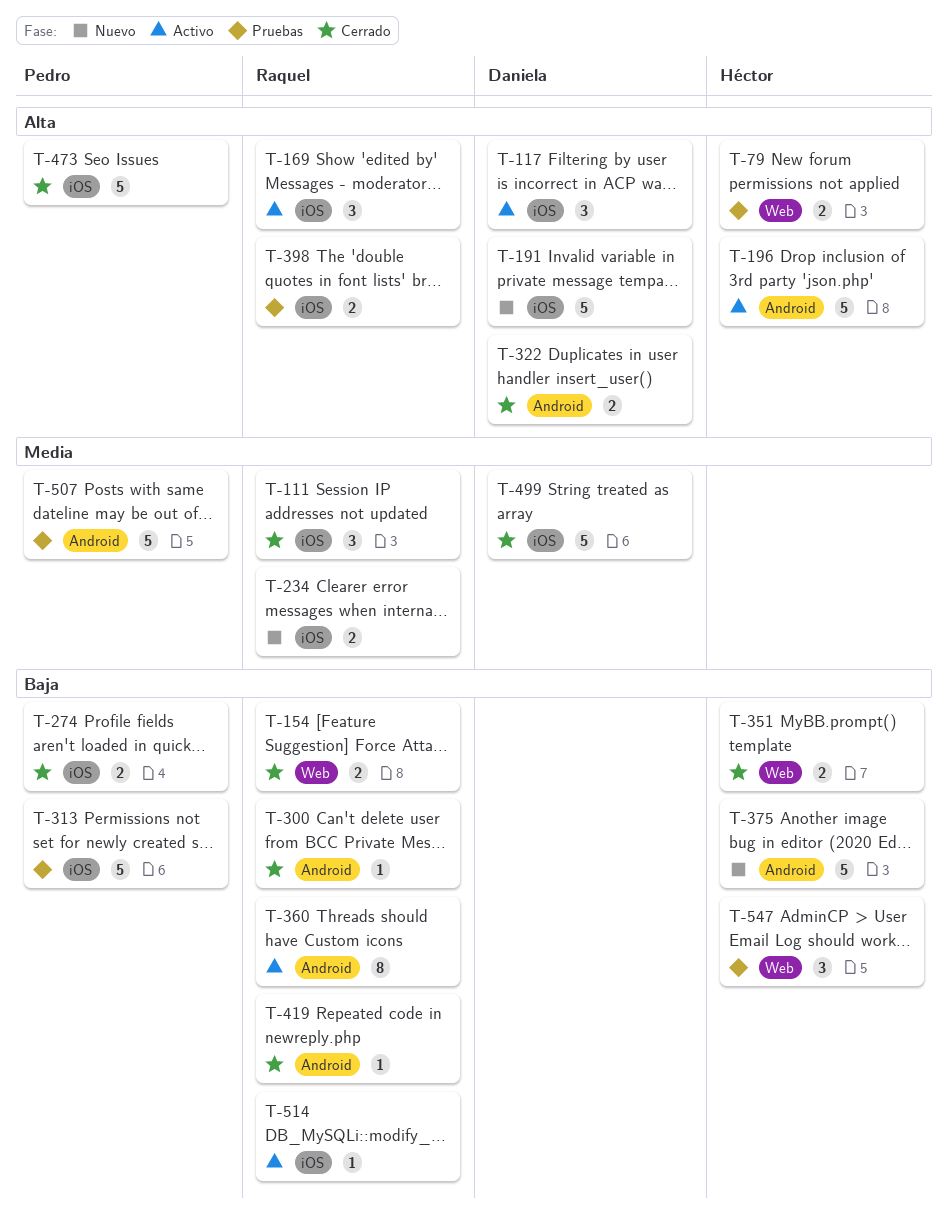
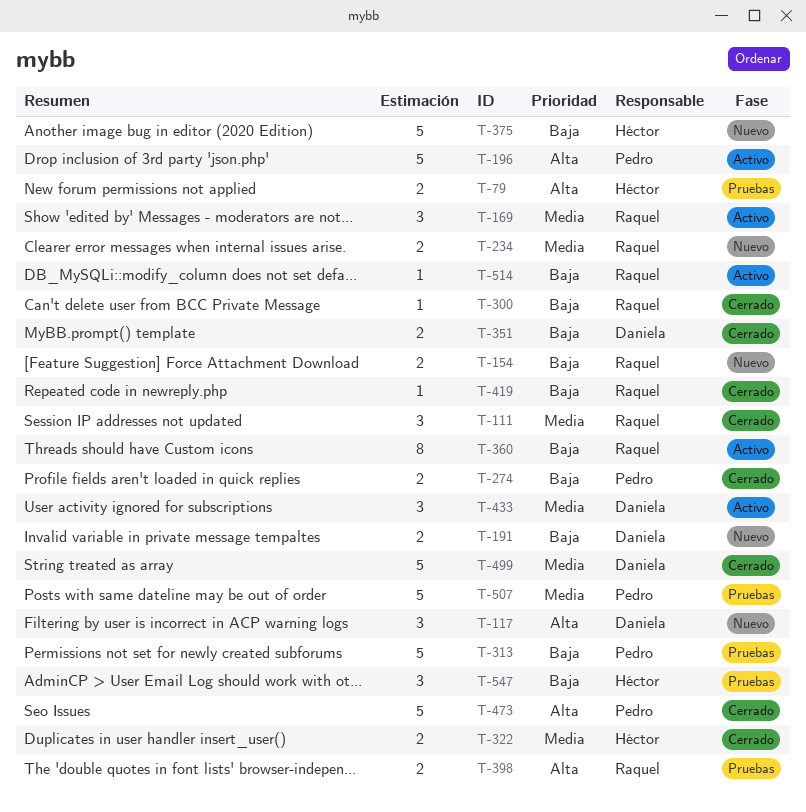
T-117, status: Activo -> Nuevo
T-154, status: Cerrado -> Nuevo
T-169, priority: Alta -> Media
T-191, priority: Alta -> Baja
T-191, estimate: 5 -> 2
T-196, owner: Héctor -> Pedro
T-322, owner: Daniela -> Héctor
T-322, priority: Alta -> Media
T-351, owner: Héctor -> Daniela
T-433: none -> present

